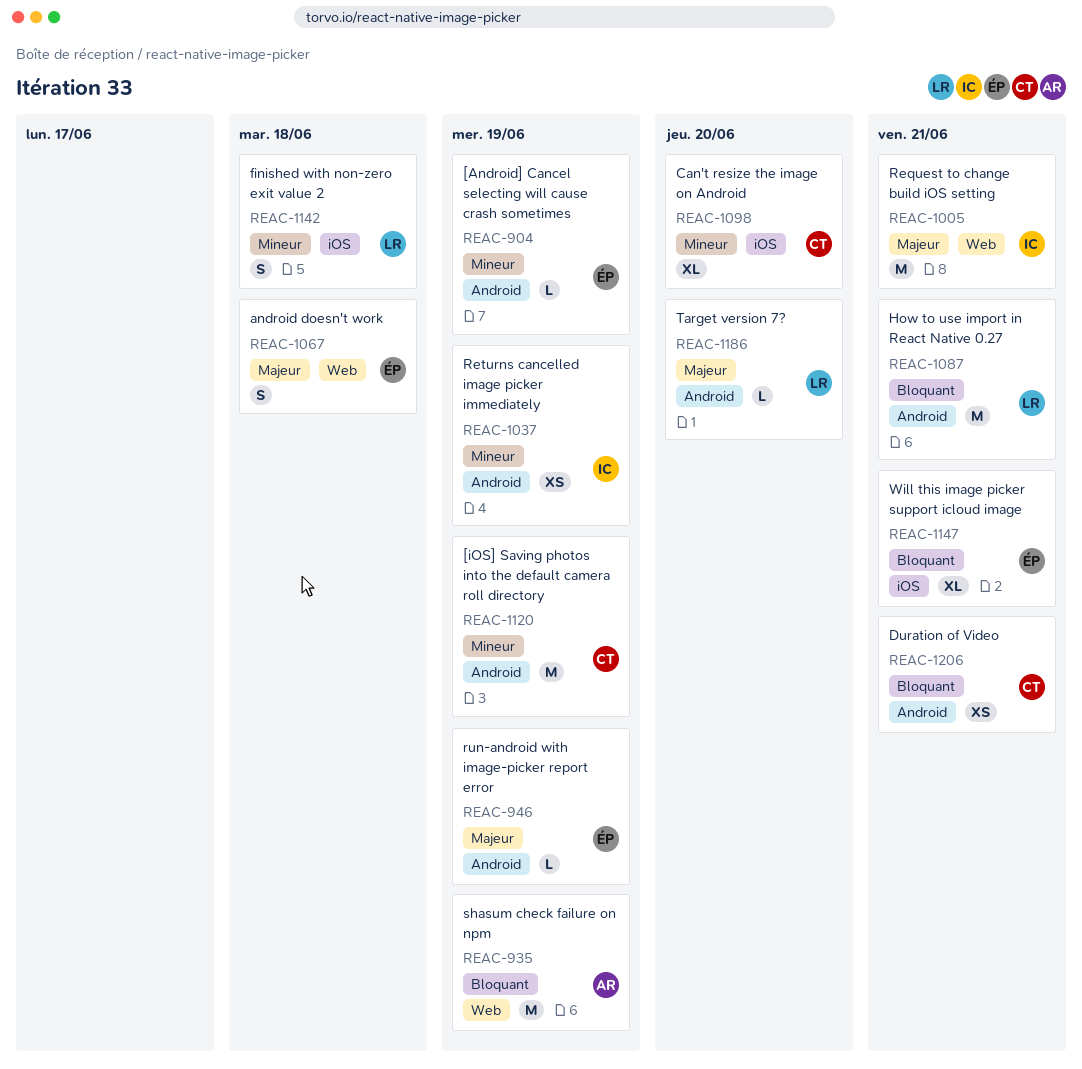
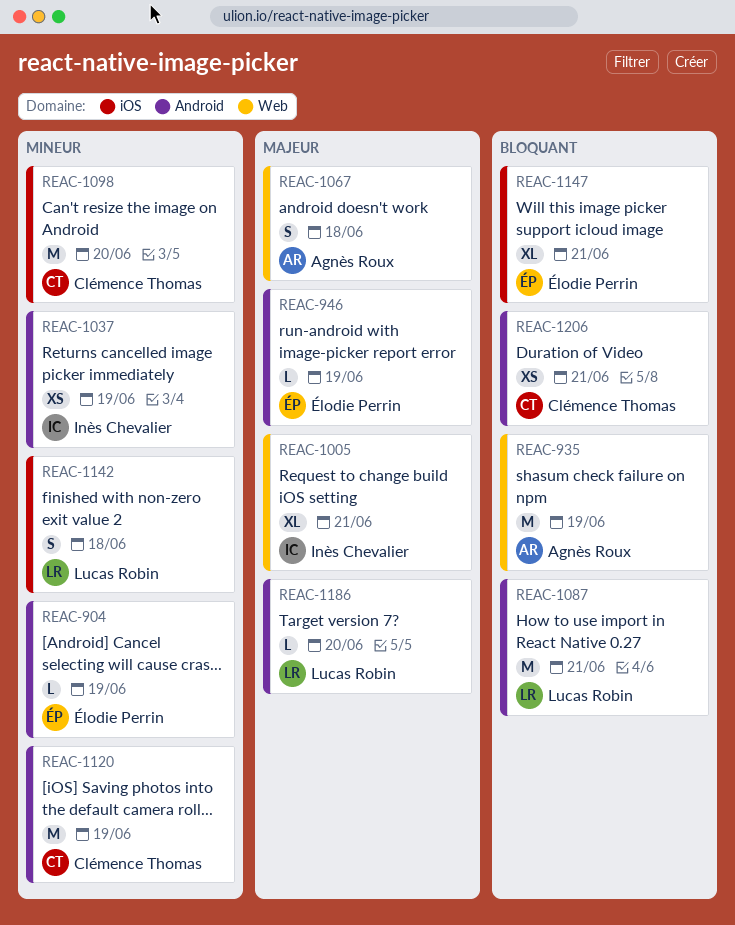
REAC-1005, estimate: M -> XL
REAC-1067, owner: Élodie Perrin -> Agnès Roux
REAC-1098, estimate: XL -> M

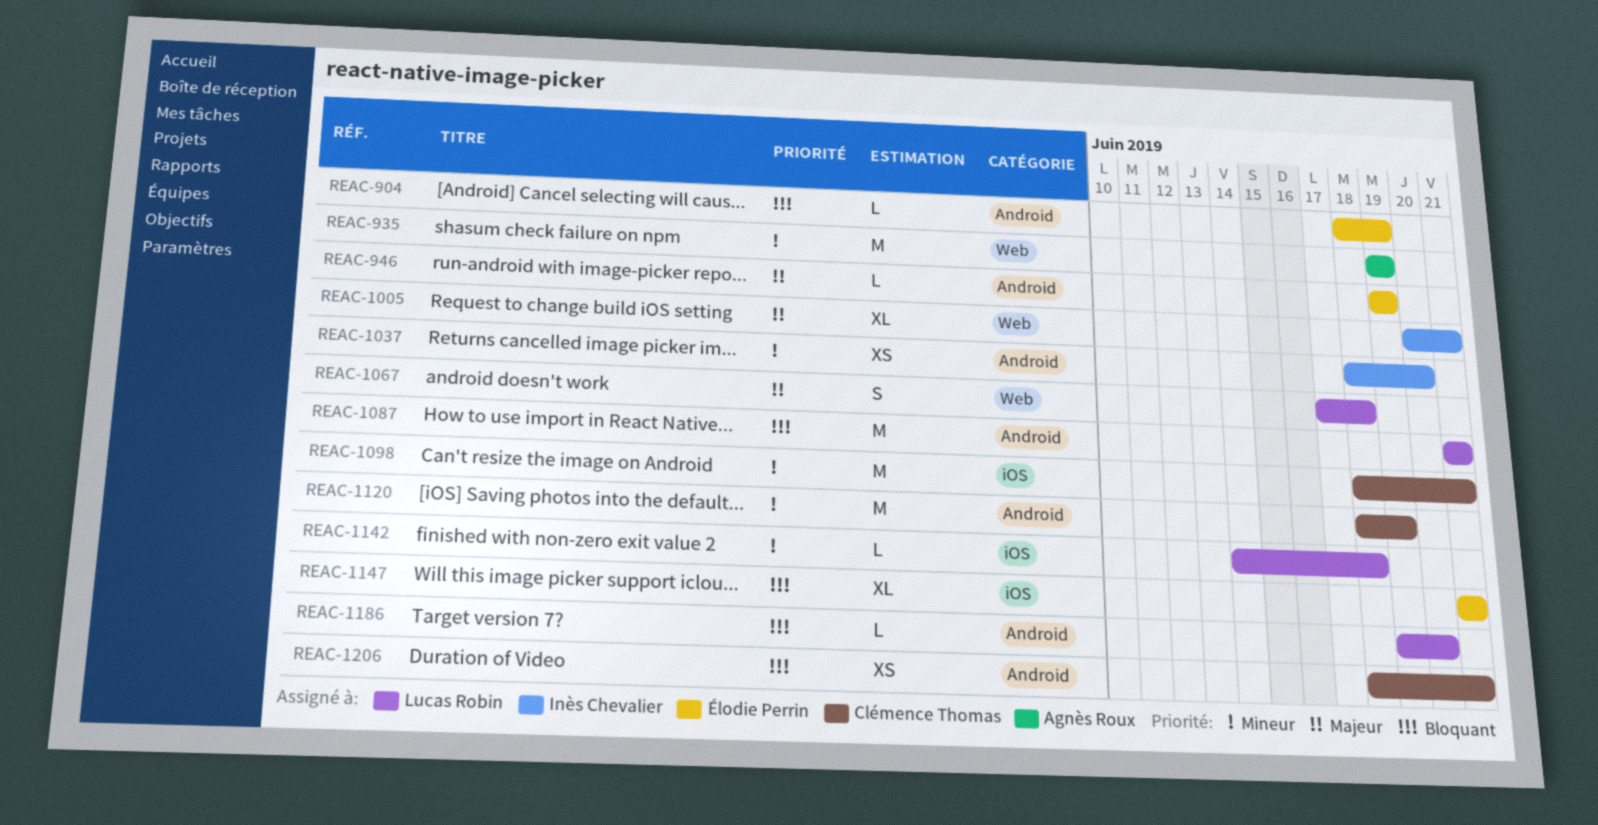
REAC-904, priority: Mineur -> Bloquant
REAC-935, priority: Bloquant -> Mineur
REAC-1037, due: Jun 19 -> Jun 20
REAC-1067, owner: Agnès Roux -> Lucas Robin
REAC-1098, due: Jun 20 -> Jun 21
REAC-1142, estimate: S -> L
REAC-1186, priority: Majeur -> Bloquant

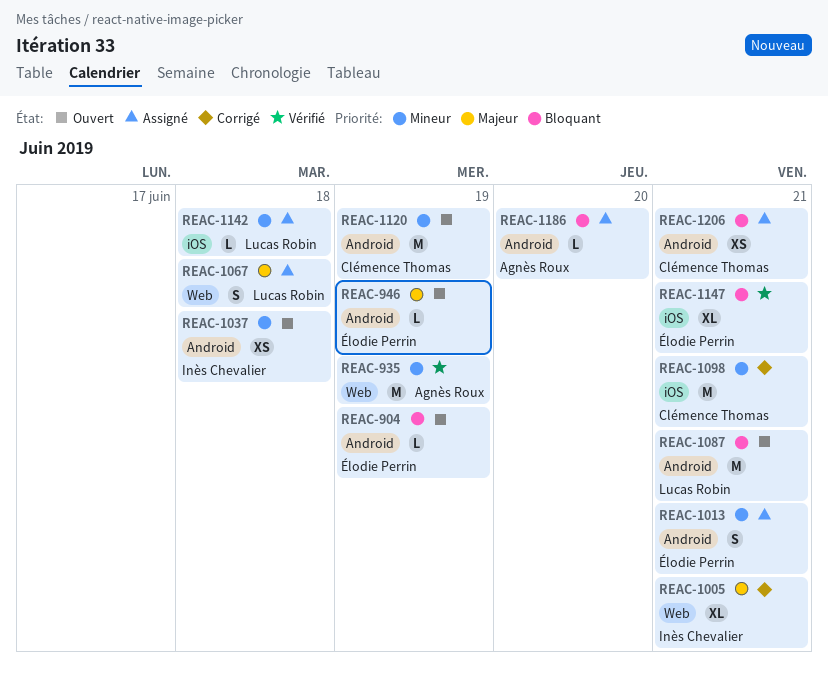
REAC-1013: none -> present
REAC-1037, due: Jun 20 -> Jun 18
REAC-1186, owner: Lucas Robin -> Agnès Roux

